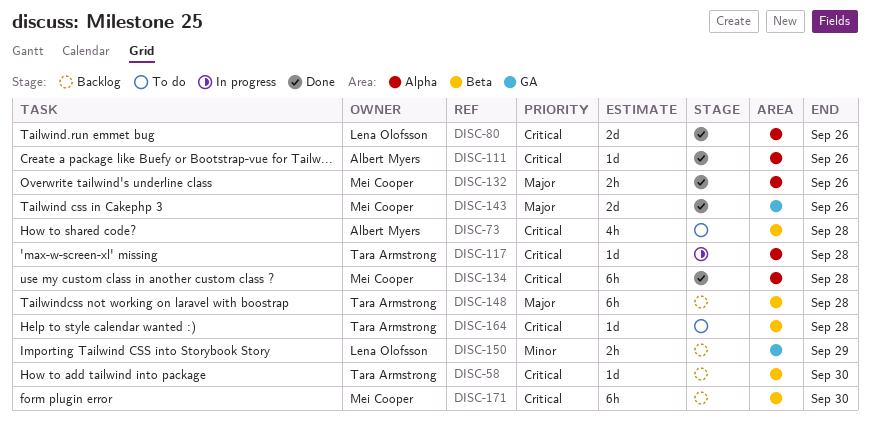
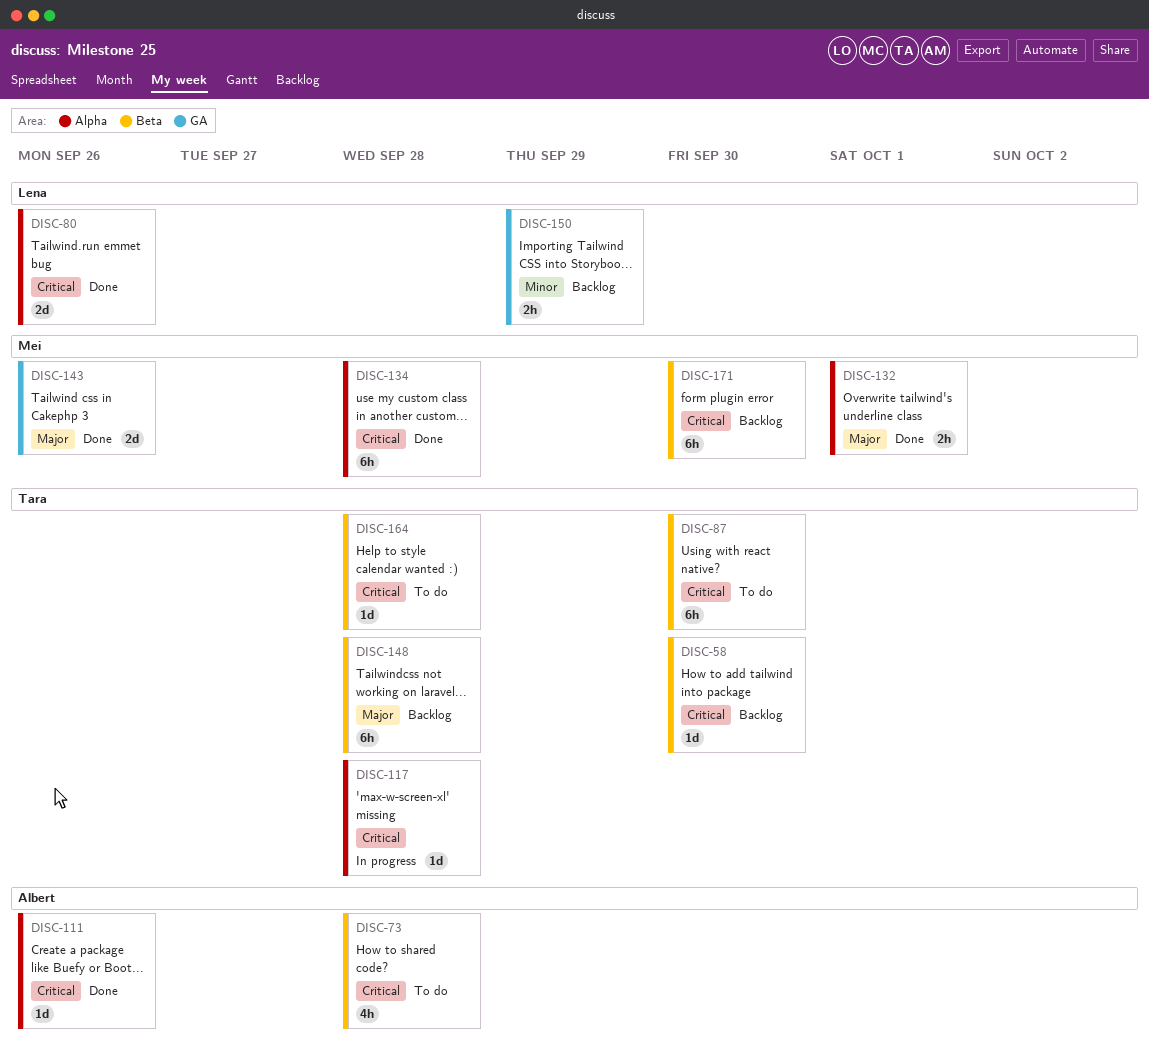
DISC-87: none -> present
DISC-132, due: Sep 26 -> Oct 1

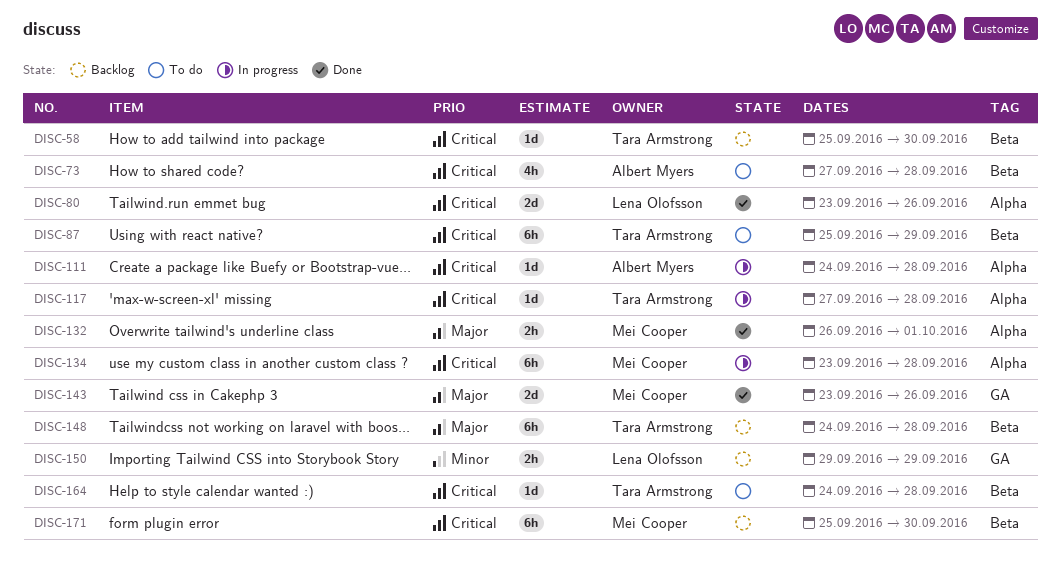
DISC-87, due: Sep 30 -> Sep 29
DISC-111, status: Done -> In progress
DISC-111, due: Sep 26 -> Sep 28
DISC-134, status: Done -> In progress

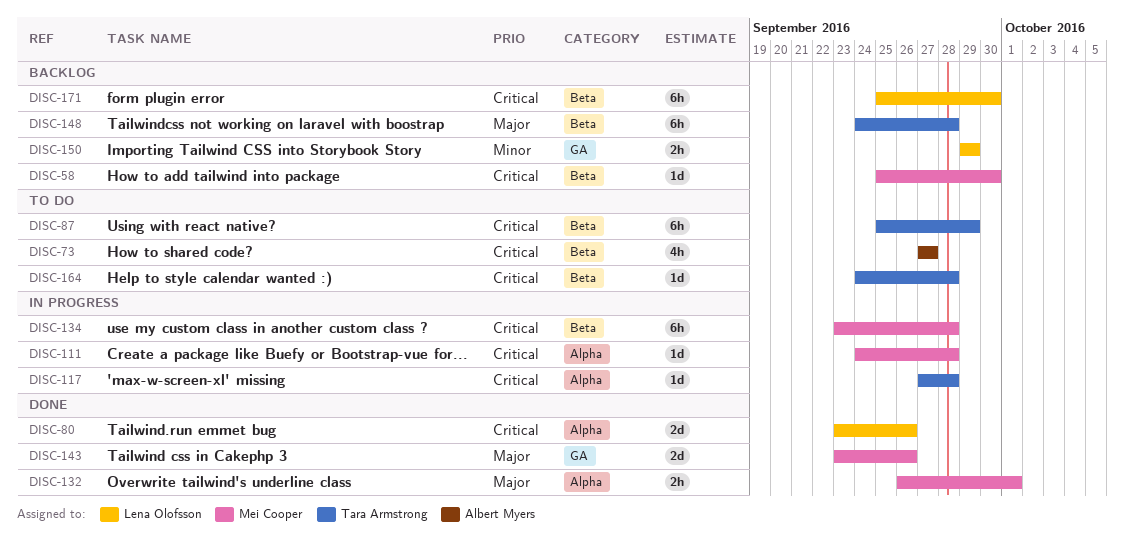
DISC-58, owner: Tara Armstrong -> Mei Cooper
DISC-73, due: Sep 28 -> Sep 27
DISC-111, owner: Albert Myers -> Mei Cooper
DISC-134, label: Alpha -> Beta
DISC-171, owner: Mei Cooper -> Lena Olofsson

